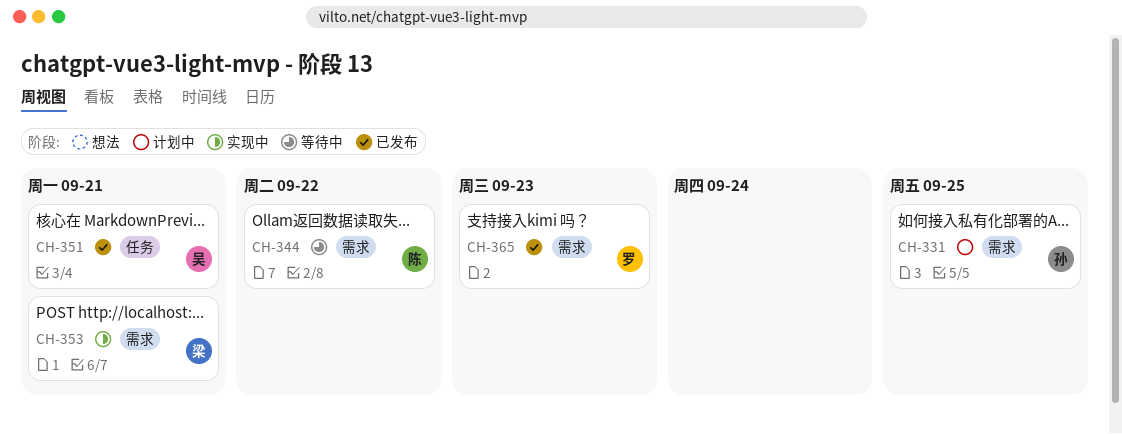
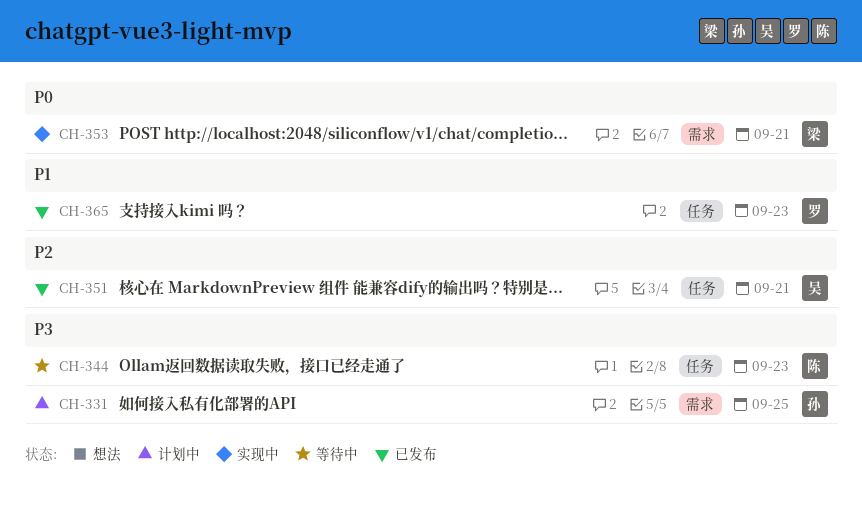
CH-344, label: 需求 -> 任务
CH-344, due: Sep 22 -> Sep 23
CH-365, label: 需求 -> 任务

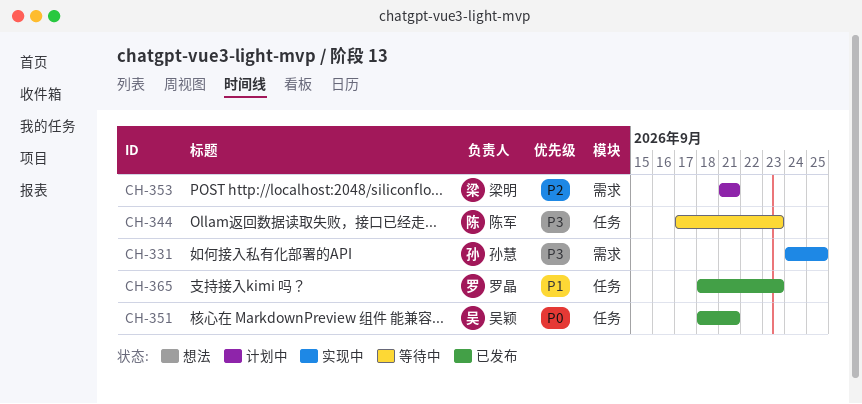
CH-331, status: 计划中 -> 实现中
CH-351, priority: P2 -> P0
CH-353, status: 实现中 -> 计划中
CH-353, priority: P0 -> P2

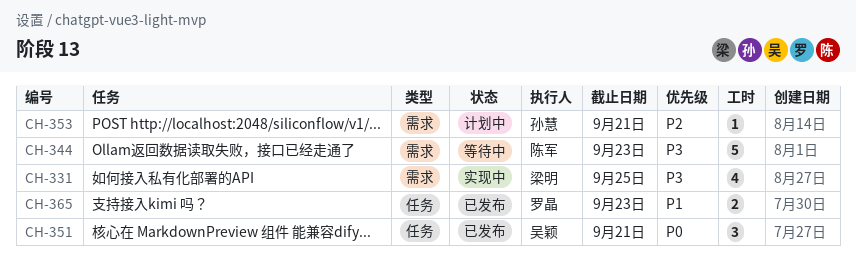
CH-331, owner: 孙慧 -> 梁明
CH-344, label: 任务 -> 需求
CH-353, owner: 梁明 -> 孙慧

